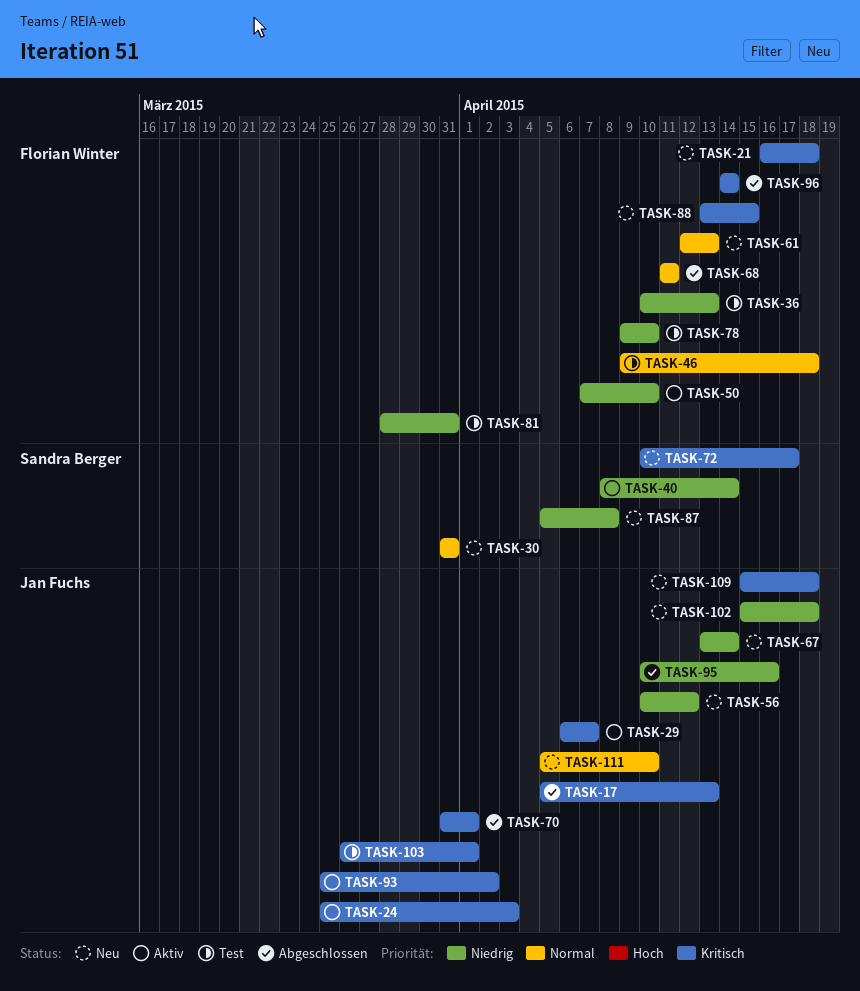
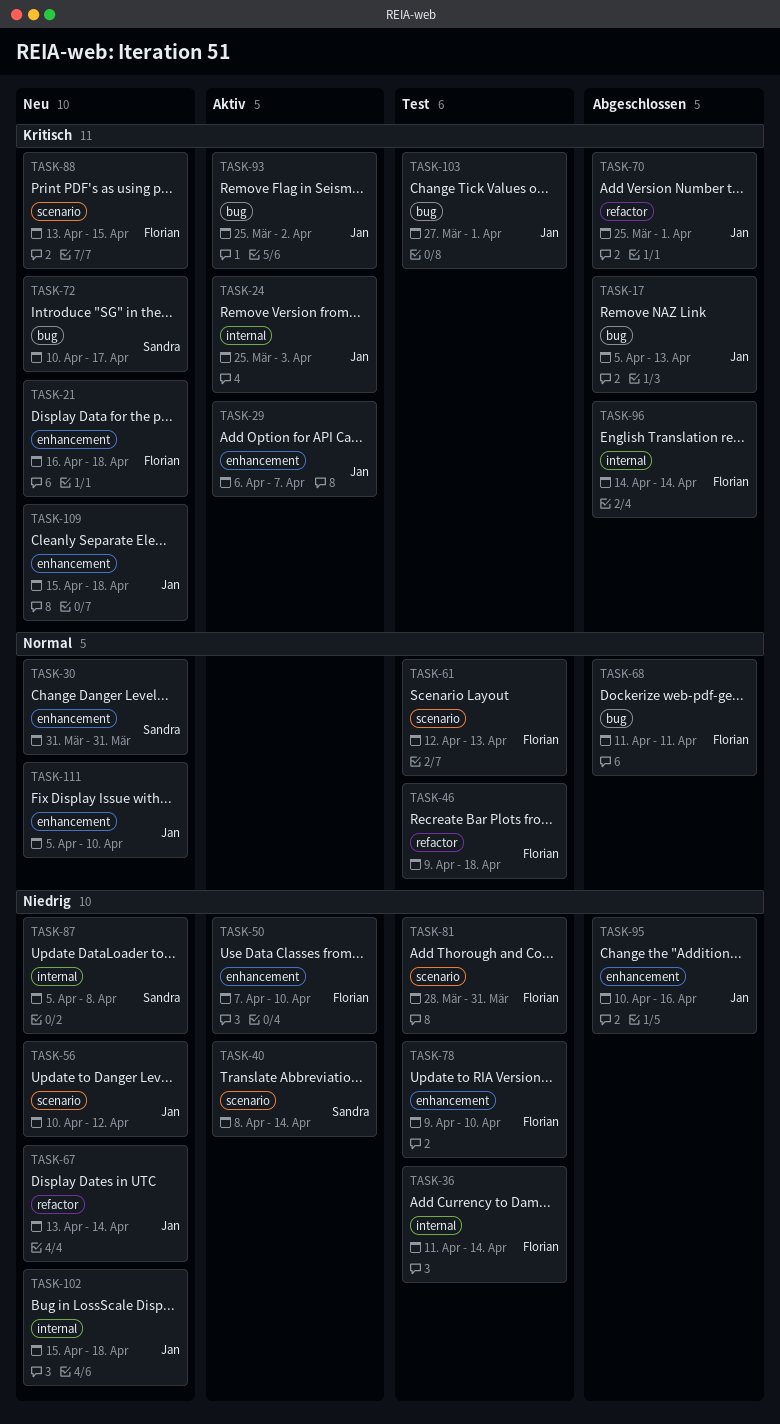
TASK-36, start: Apr 10 -> Apr 11
TASK-36, due: Apr 13 -> Apr 14
TASK-61, status: Neu -> Test
TASK-70, start: Mar 31 -> Mar 25
TASK-103, start: Mar 26 -> Mar 27

